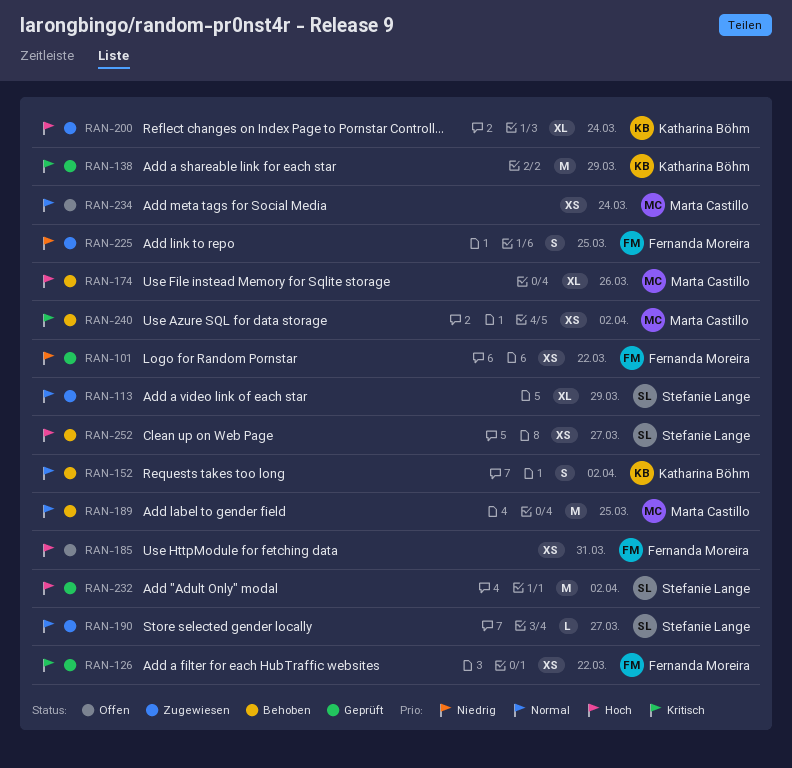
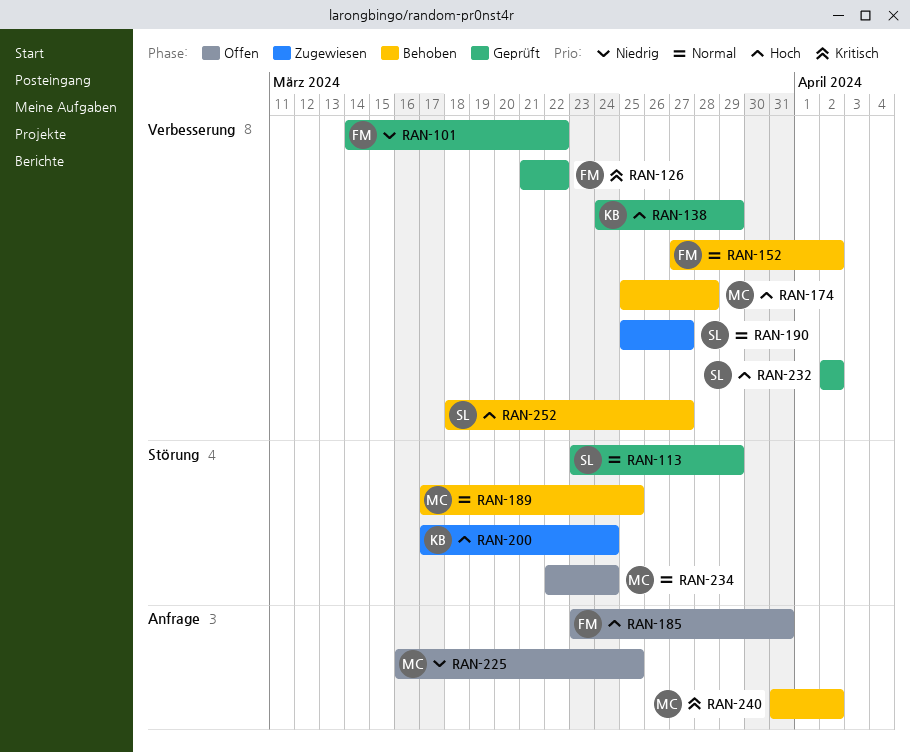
RAN-113, status: Zugewiesen -> Geprüft
RAN-138, priority: Kritisch -> Hoch
RAN-152, owner: Katharina Böhm -> Fernanda Moreira
RAN-174, due: Mar 26 -> Mar 28
RAN-225, status: Zugewiesen -> Offen
RAN-225, owner: Fernanda Moreira -> Marta Castillo

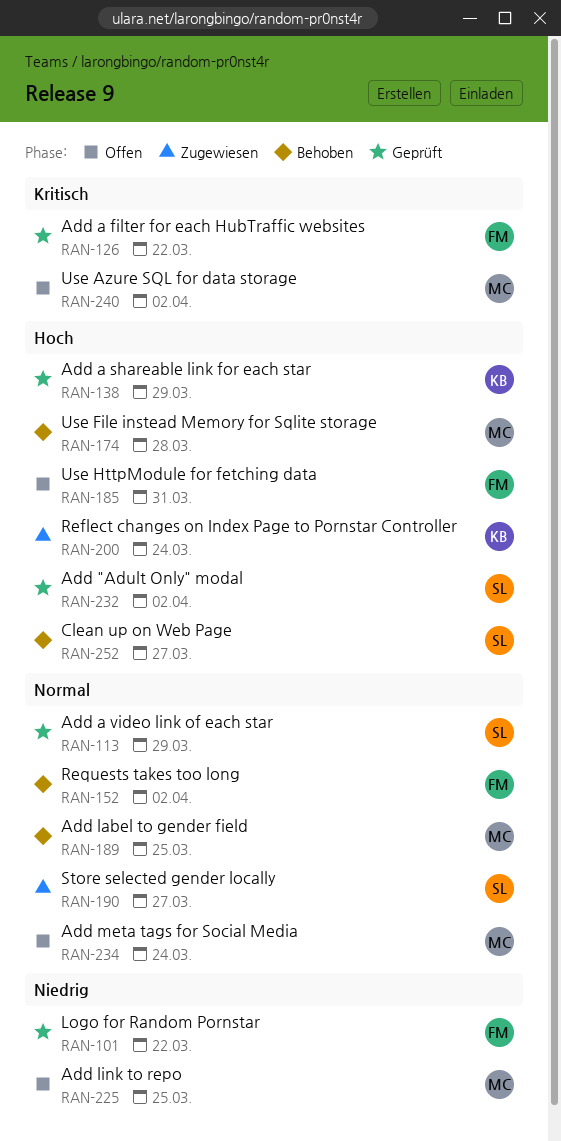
RAN-240, status: Behoben -> Offen

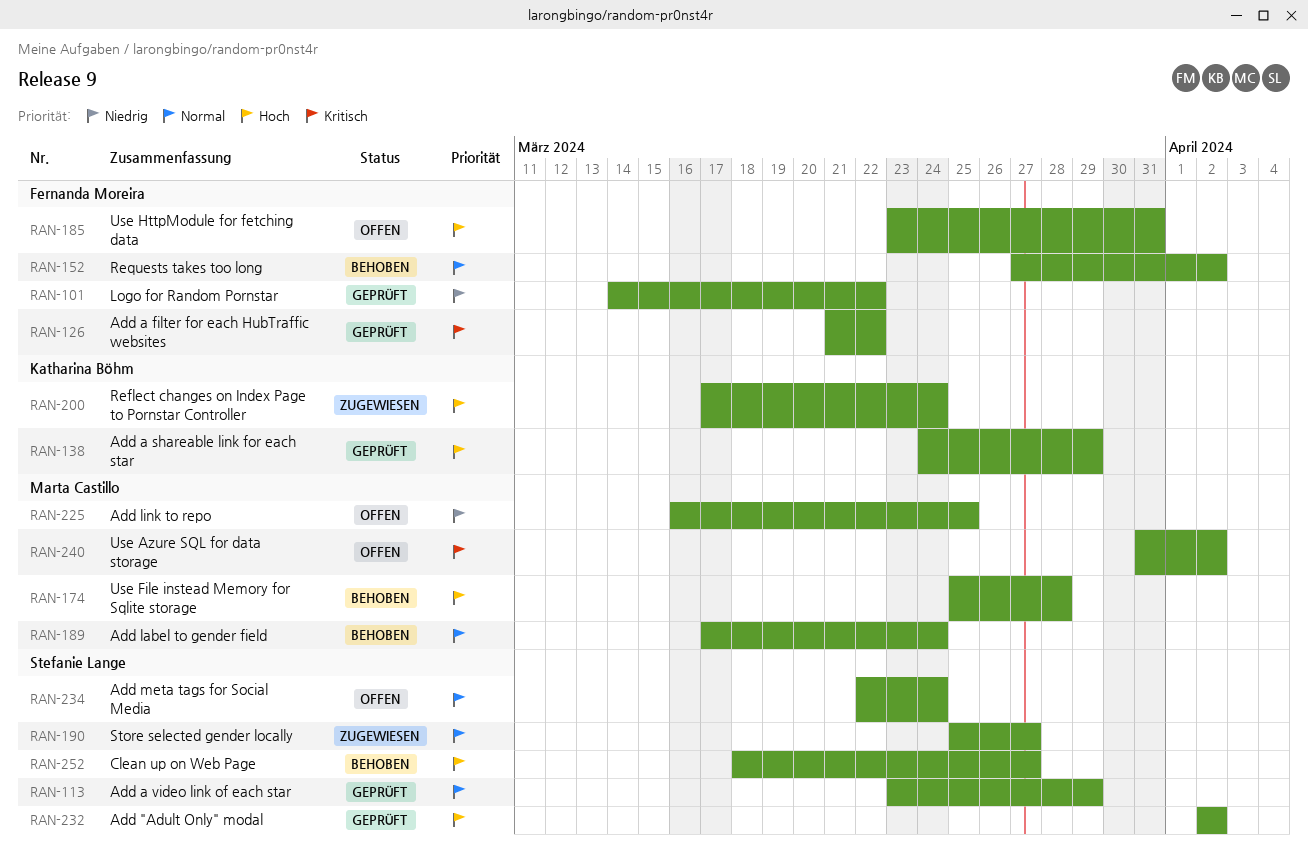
RAN-189, due: Mar 25 -> Mar 24
RAN-234, owner: Marta Castillo -> Stefanie Lange

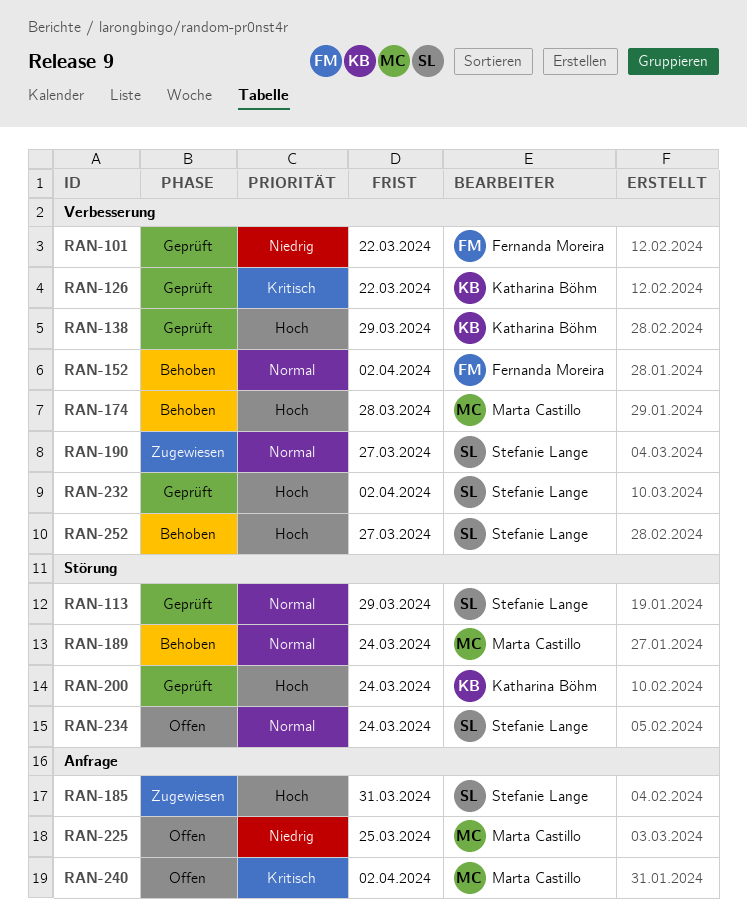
RAN-126, owner: Fernanda Moreira -> Katharina Böhm
RAN-185, status: Offen -> Zugewiesen
RAN-185, owner: Fernanda Moreira -> Stefanie Lange
RAN-200, status: Zugewiesen -> Geprüft

